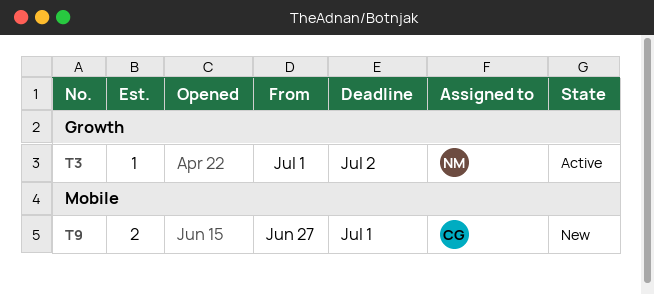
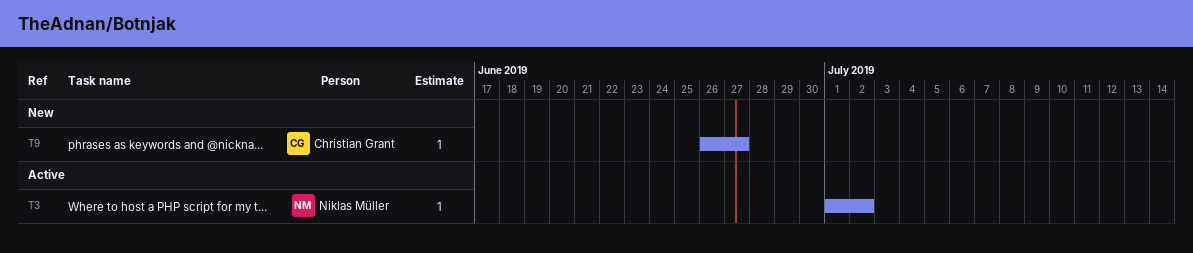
T9, estimate: 2 -> 1
T9, start: Jun 27 -> Jun 26
T9, due: Jul 1 -> Jun 27

